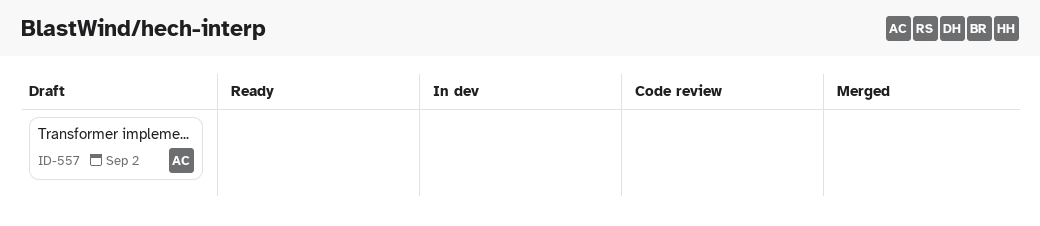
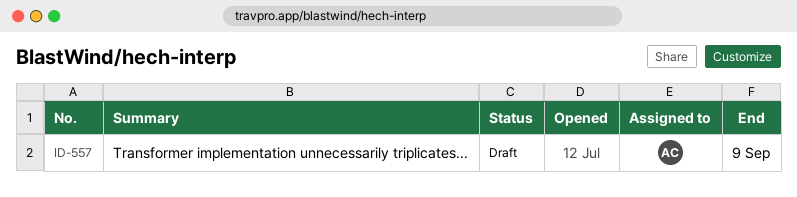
ID-557, due: Sep 2 -> Sep 9

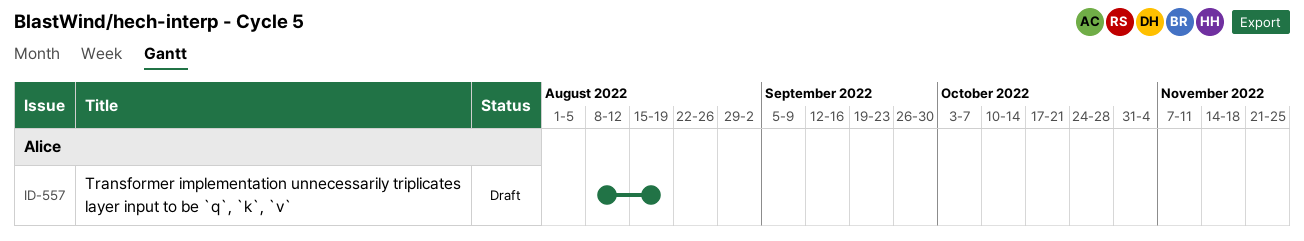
ID-557, due: Sep 9 -> Aug 19

